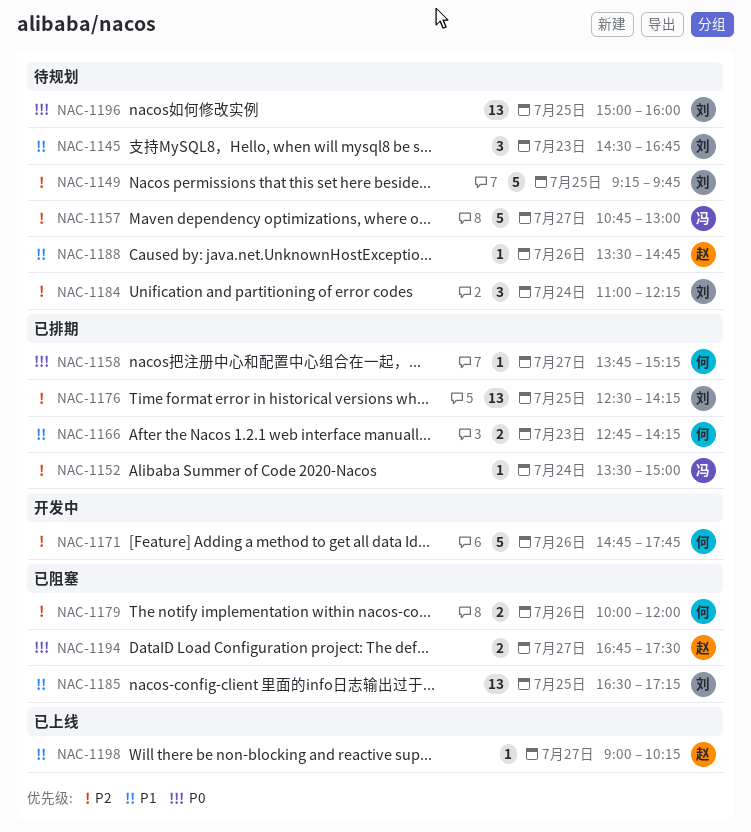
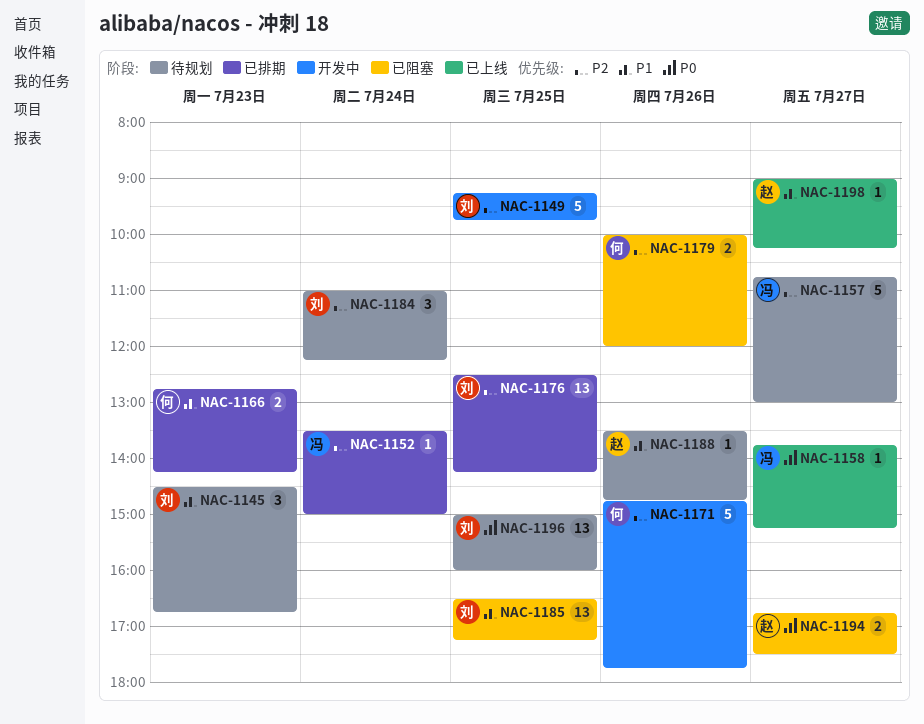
NAC-1149, status: 待规划 -> 开发中
NAC-1158, status: 已排期 -> 已上线
NAC-1158, owner: 何 -> 冯

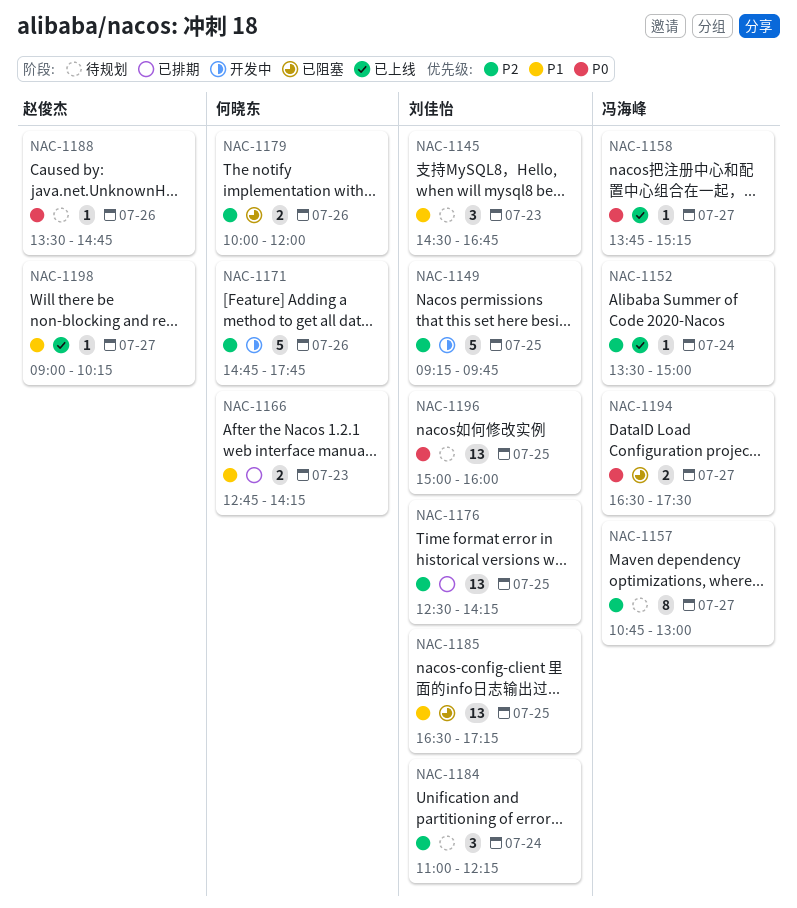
NAC-1152, status: 已排期 -> 已上线
NAC-1157, estimate: 5 -> 8
NAC-1188, priority: P1 -> P0
NAC-1194, owner: 赵俊杰 -> 冯海峰
NAC-1194, begins: 16:45 -> 16:30

